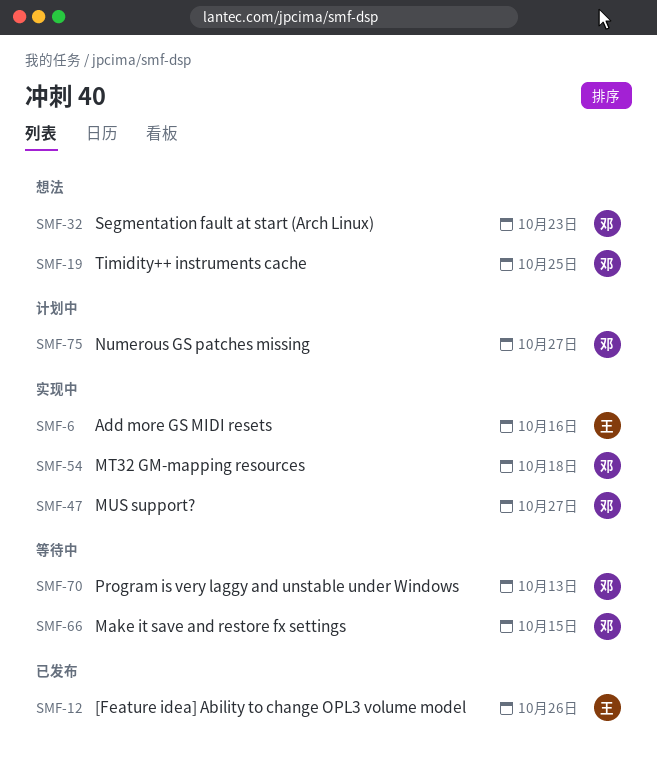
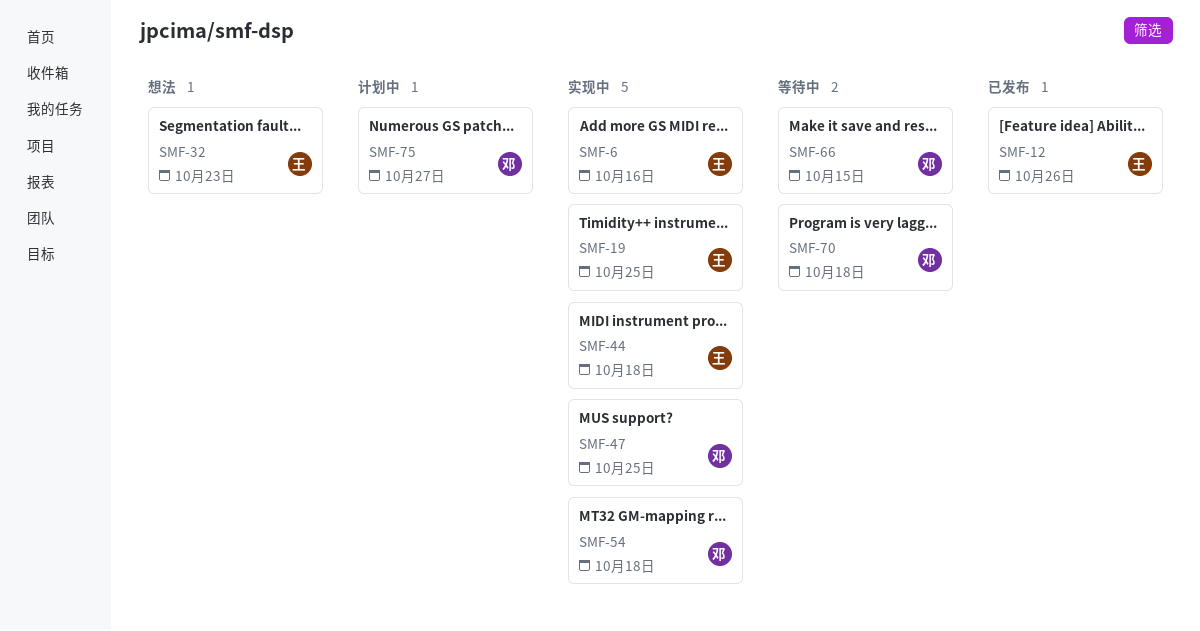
SMF-19, status: 想法 -> 实现中
SMF-19, owner: 邓 -> 王
SMF-32, owner: 邓 -> 王
SMF-44: none -> present
SMF-47, due: Oct 27 -> Oct 25
SMF-70, due: Oct 13 -> Oct 18

